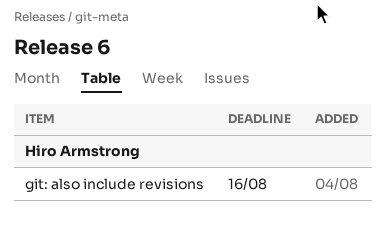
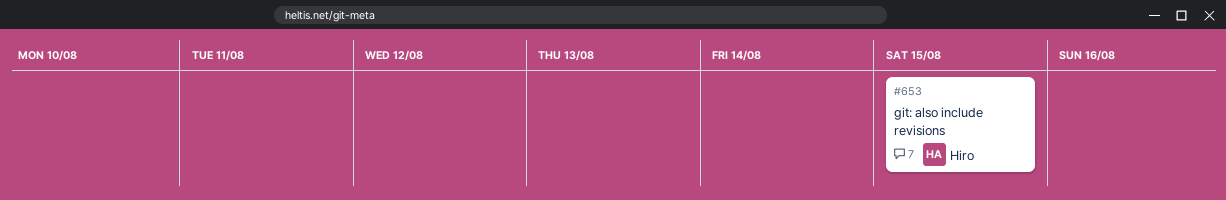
git: also include revisions, due: Aug 16 -> Aug 15

